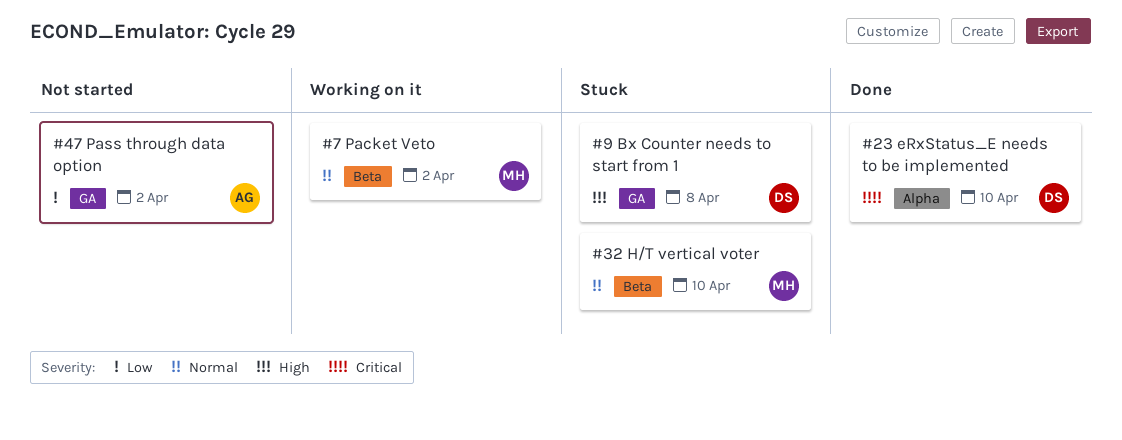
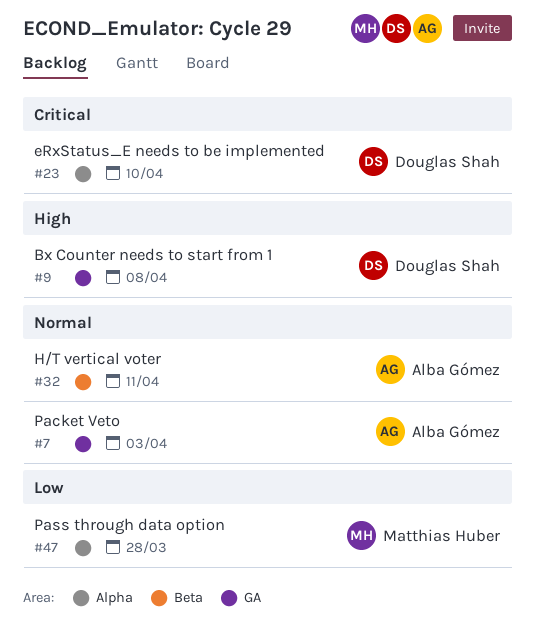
#7, owner: Matthias Huber -> Alba Gómez
#7, label: Beta -> GA
#7, due: Apr 2 -> Apr 3
#32, owner: Matthias Huber -> Alba Gómez
#32, due: Apr 10 -> Apr 11
#47, owner: Alba Gómez -> Matthias Huber
#47, label: GA -> Alpha
#47, due: Apr 2 -> Mar 28

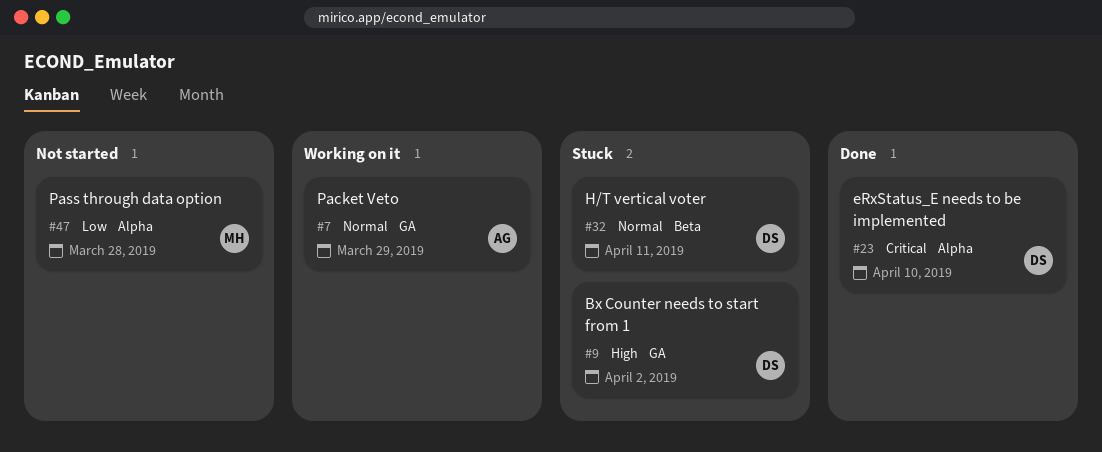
#7, due: Apr 3 -> Mar 29
#9, due: Apr 8 -> Apr 2
#32, owner: Alba Gómez -> Douglas Shah

